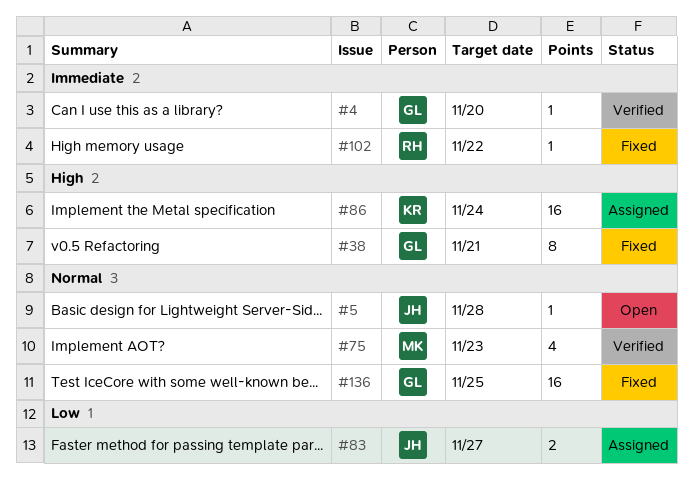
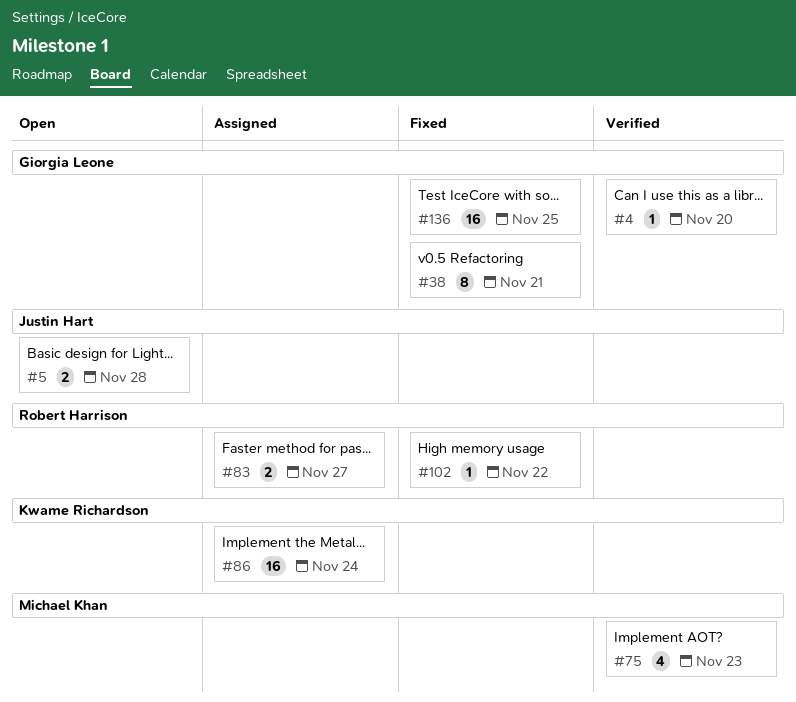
#5, estimate: 1 -> 2
#83, owner: Justin Hart -> Robert Harrison

